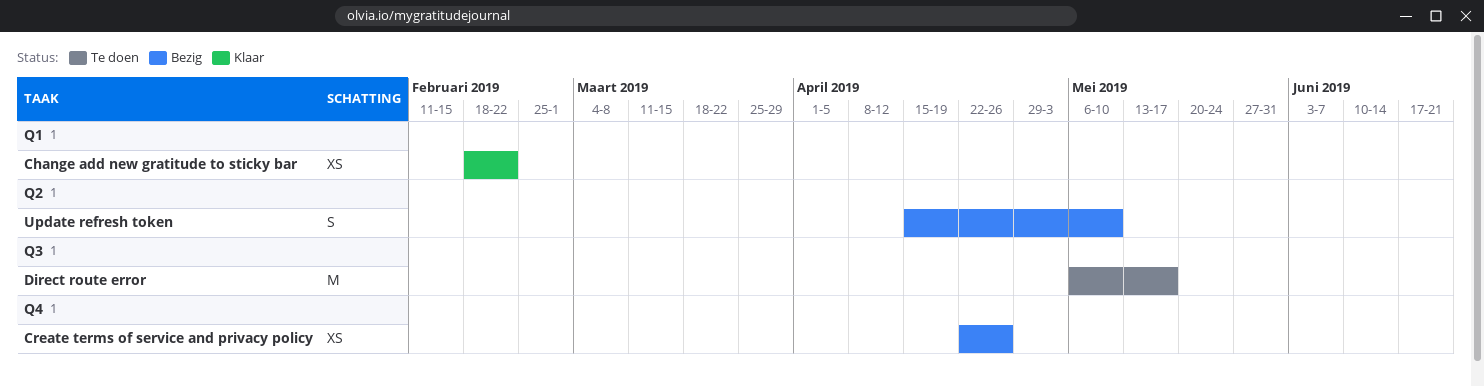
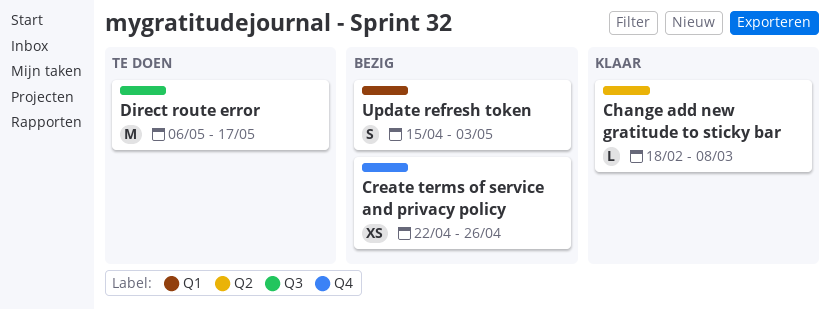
Change add new gratitude to sticky bar, label: Q1 -> Q2
Change add new gratitude to sticky bar, estimate: XS -> L
Change add new gratitude to sticky bar, due: Feb 22 -> Mar 8
Update refresh token, label: Q2 -> Q1
Update refresh token, due: May 10 -> May 3

